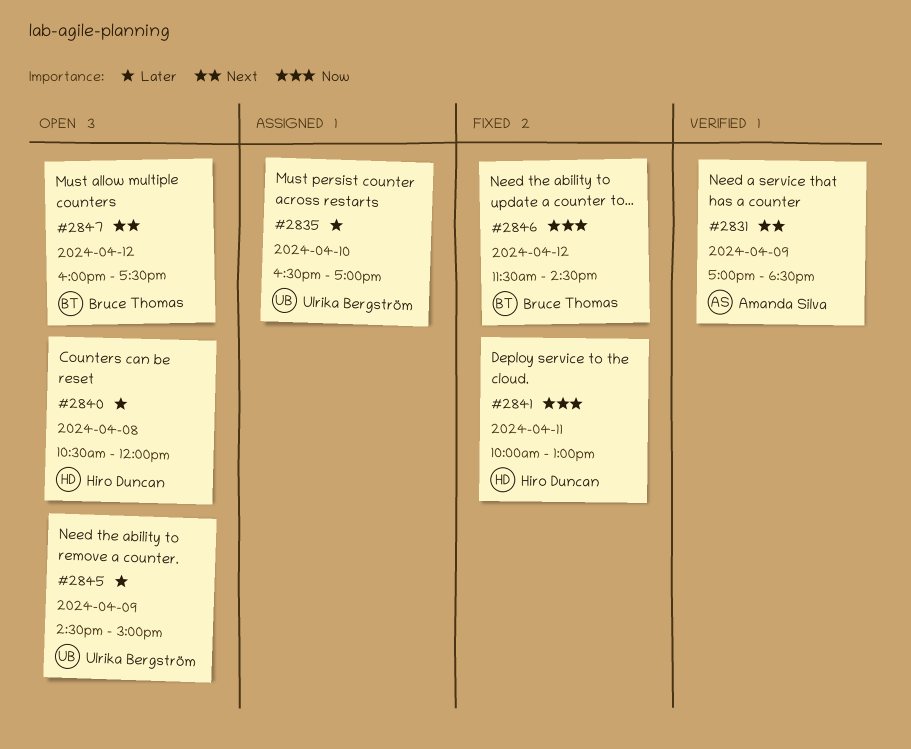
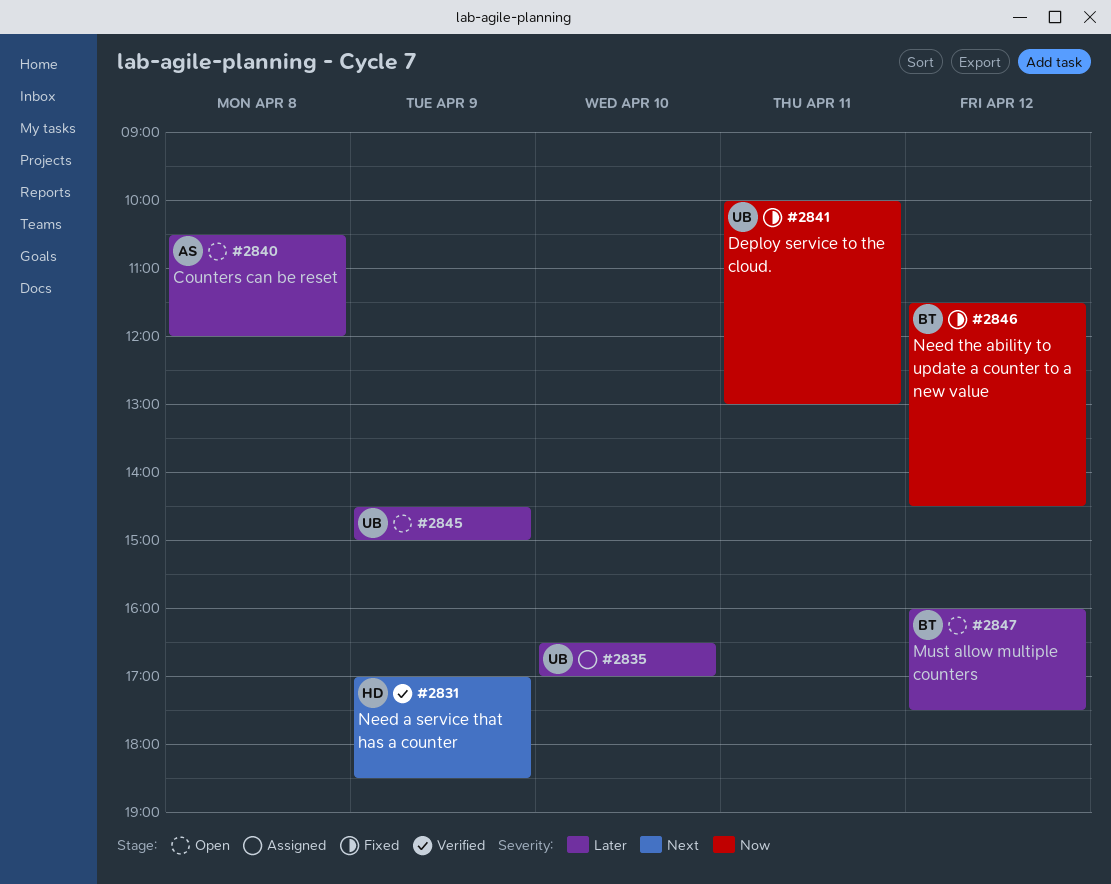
#2831, owner: Amanda Silva -> Hiro Duncan
#2840, owner: Hiro Duncan -> Amanda Silva
#2841, owner: Hiro Duncan -> Ulrika Bergström
#2847, priority: Next -> Later

